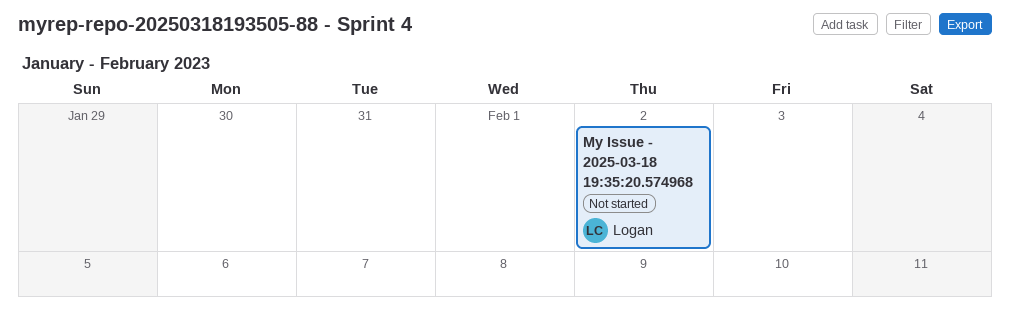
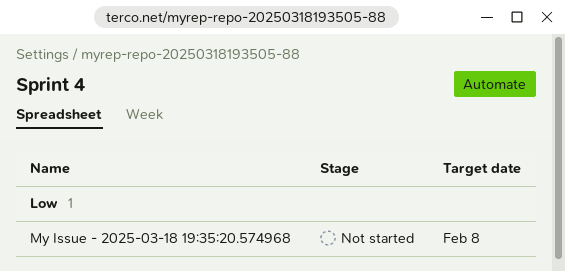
My Issue - 2025-03-18 19:35:20.574968, due: Feb 2 -> Feb 8

